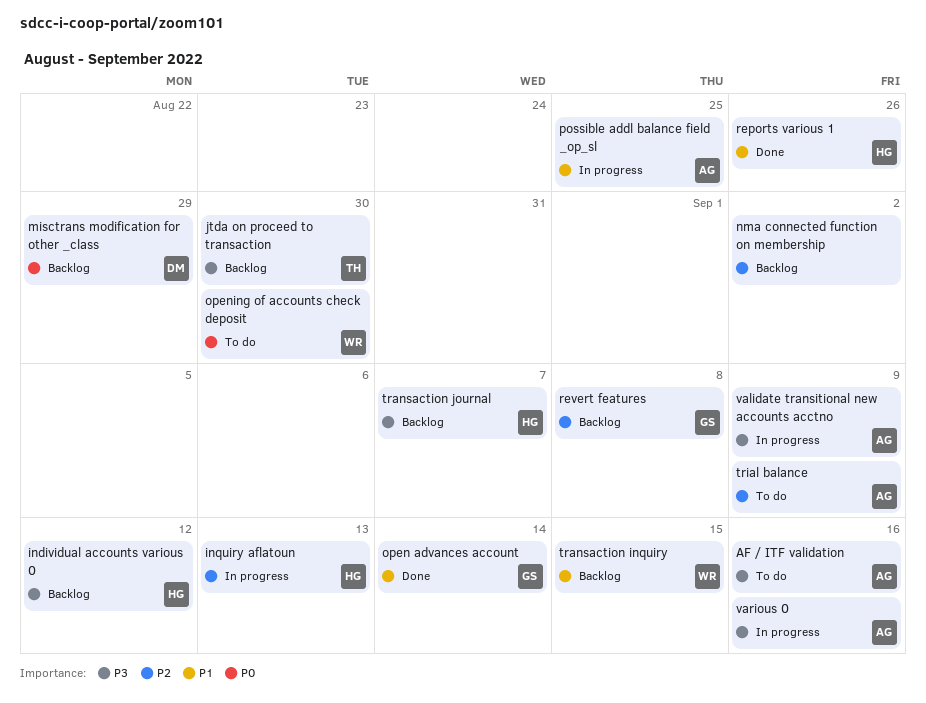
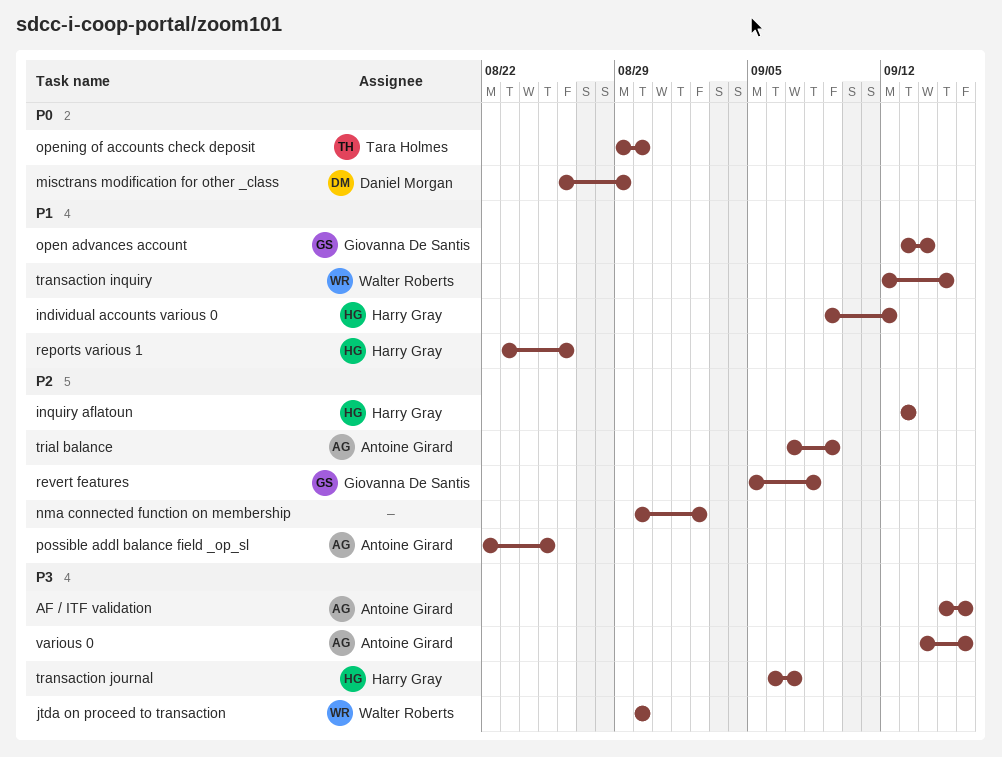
individual accounts various 0, priority: P3 -> P1
jtda on proceed to transaction, owner: Tara Holmes -> Walter Roberts
opening of accounts check deposit, owner: Walter Roberts -> Tara Holmes
possible addl balance field _op_sl, priority: P1 -> P2
validate transitional new accounts acctno: present -> none

